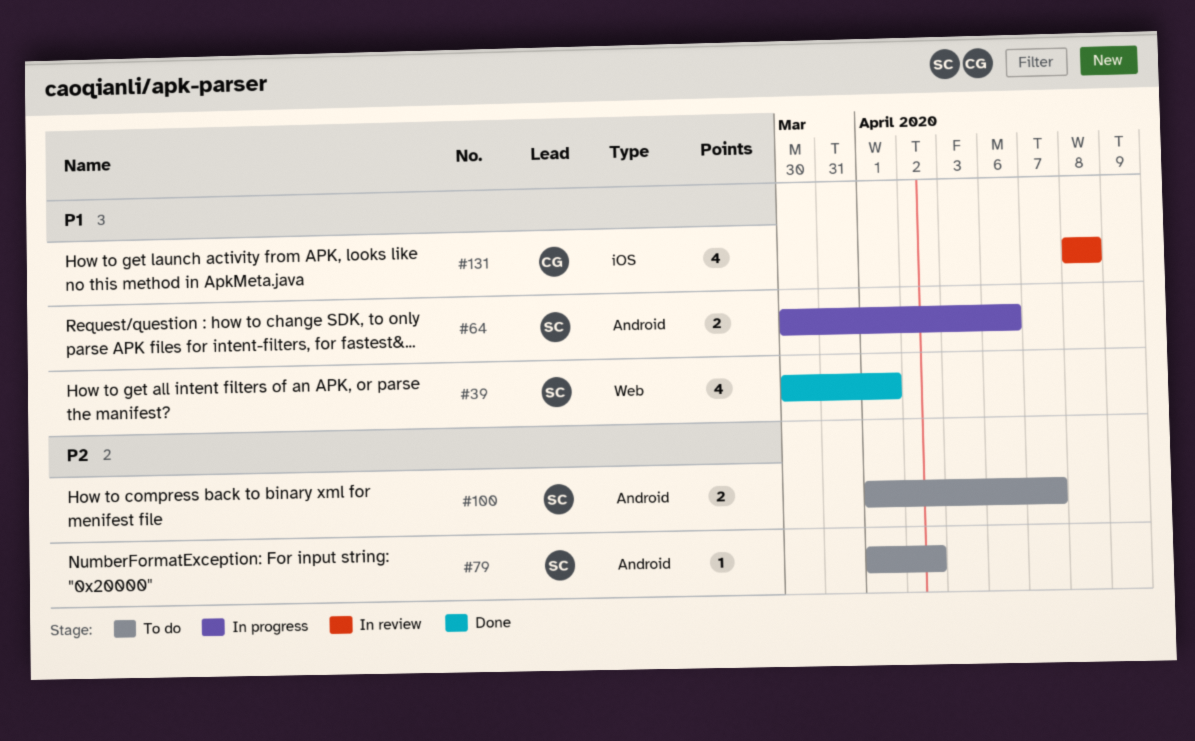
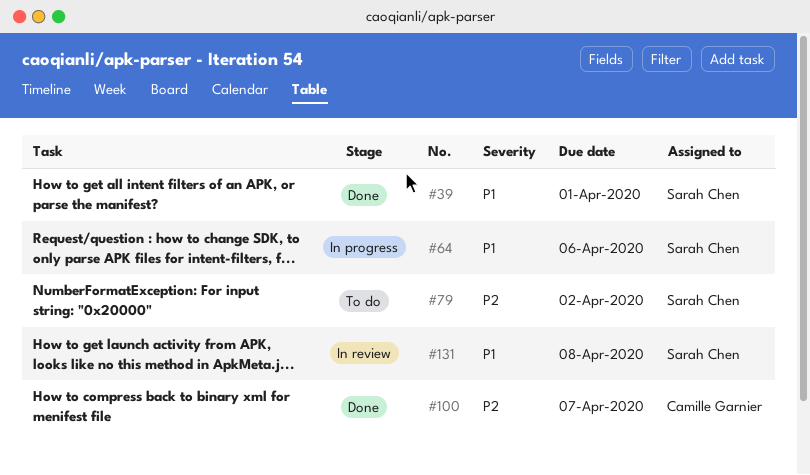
#100, status: To do -> Done
#100, owner: Sarah Chen -> Camille Garnier
#131, owner: Camille Garnier -> Sarah Chen

